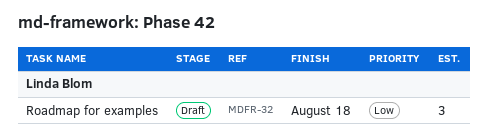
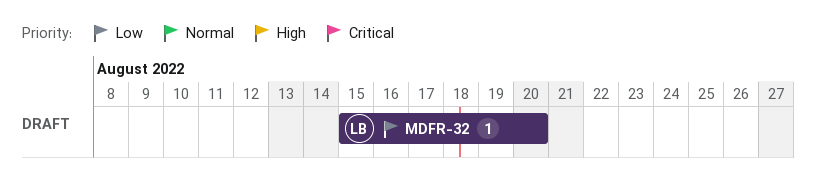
MDFR-32, estimate: 3 -> 1
MDFR-32, due: Aug 18 -> Aug 20

